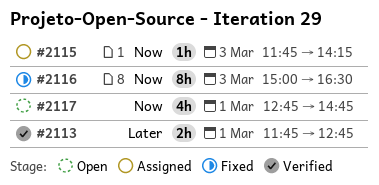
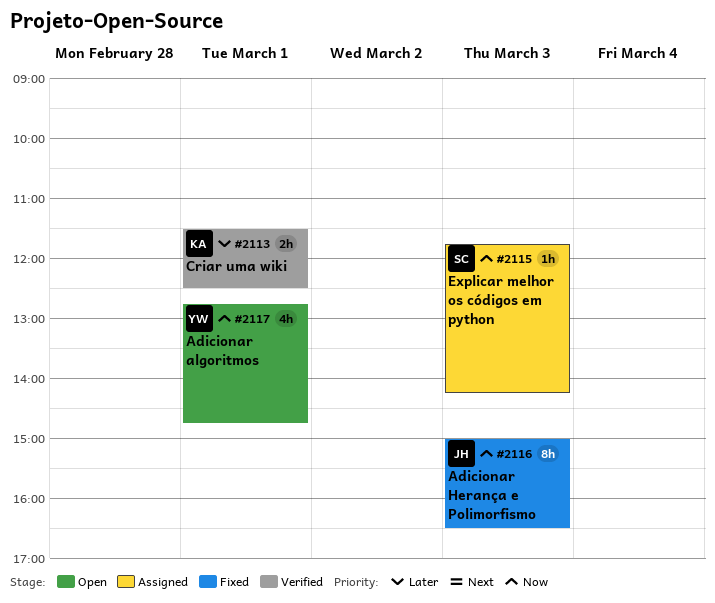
#2113, begins: 11:45 -> 11:30
#2113, ends: 12:45 -> 12:30

